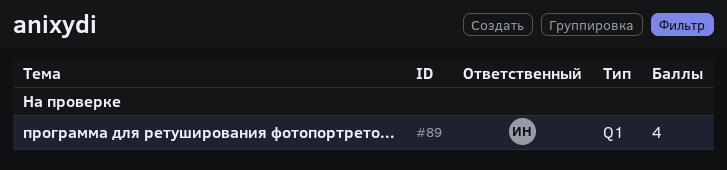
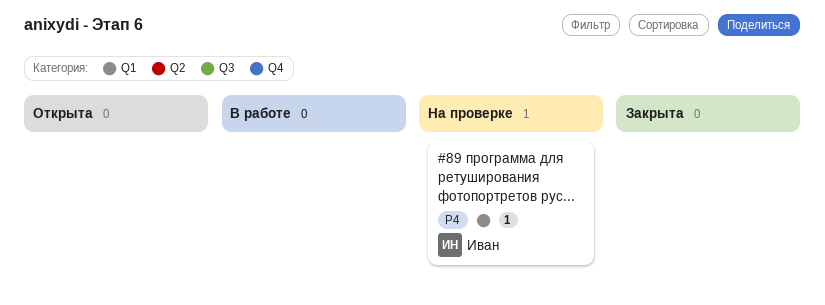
#89, estimate: 4 -> 1

